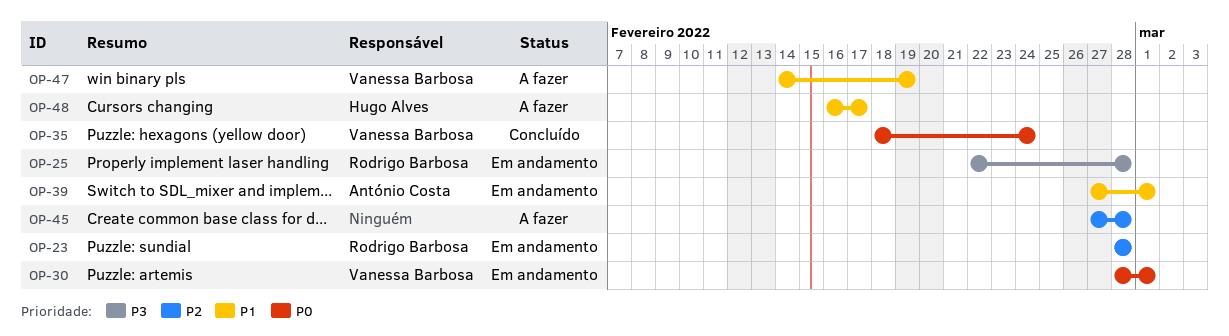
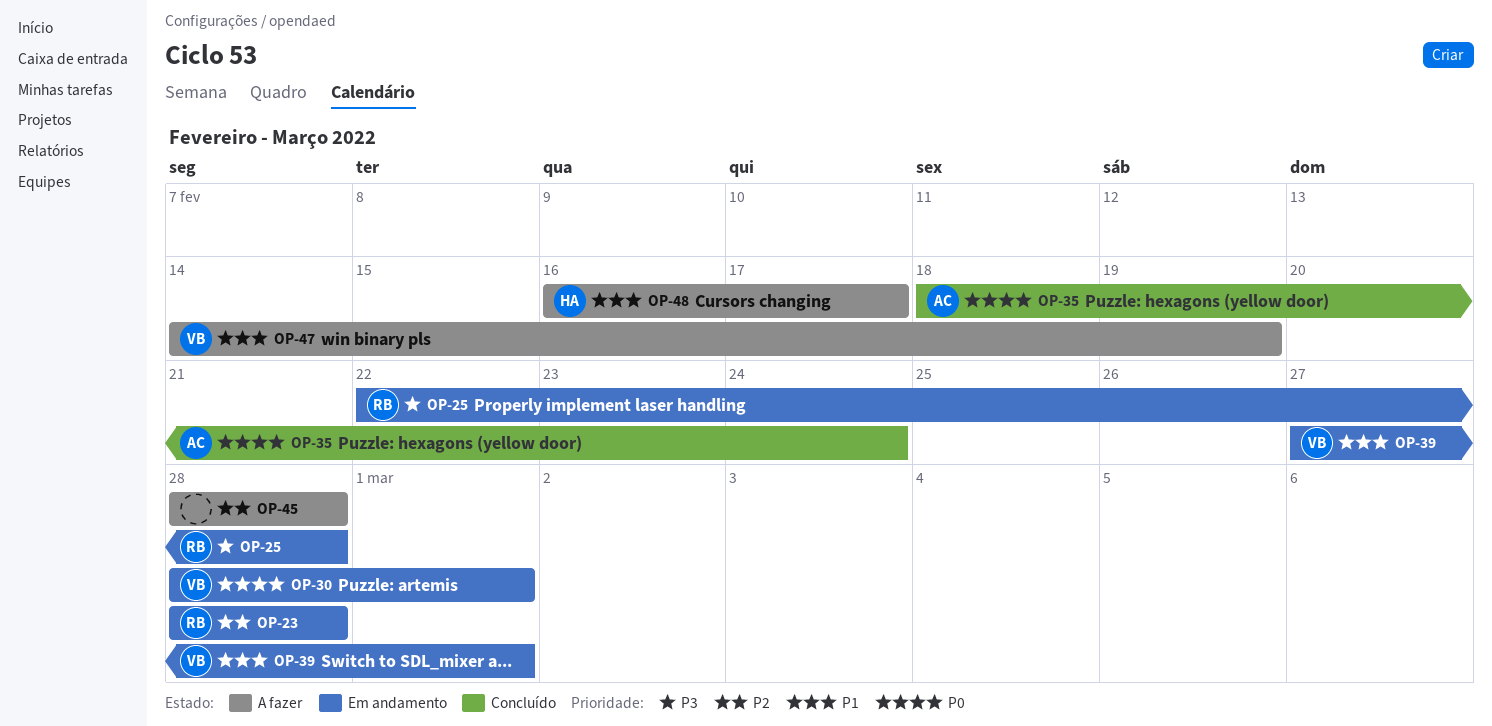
OP-35, owner: Vanessa Barbosa -> António Costa
OP-39, owner: António Costa -> Vanessa Barbosa
OP-45, start: Feb 27 -> Feb 28

